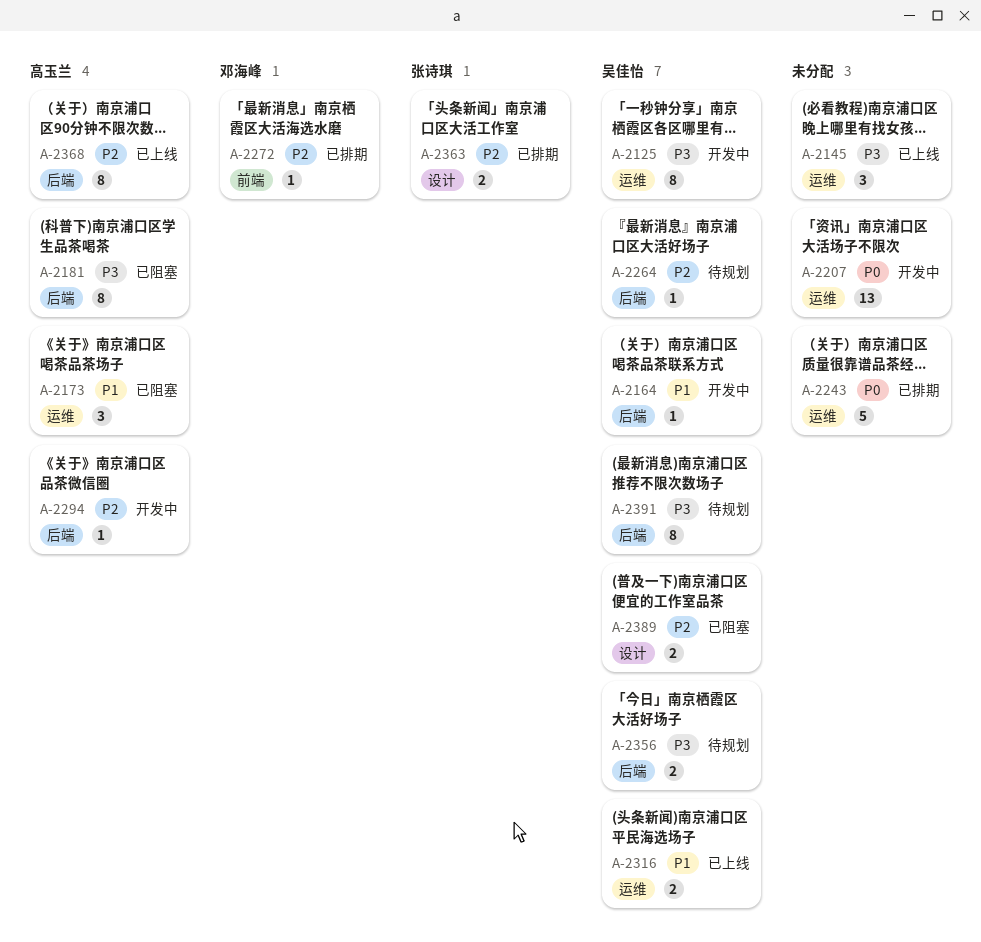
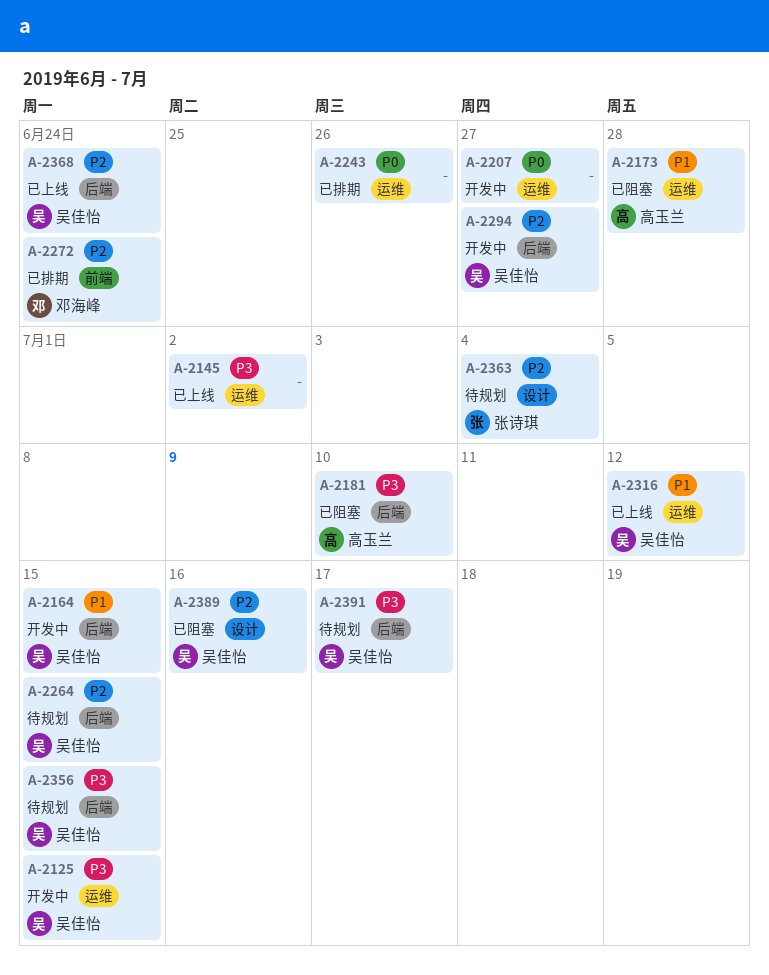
A-2294, owner: 高玉兰 -> 吴佳怡
A-2363, status: 已排期 -> 待规划
A-2368, owner: 高玉兰 -> 吴佳怡

